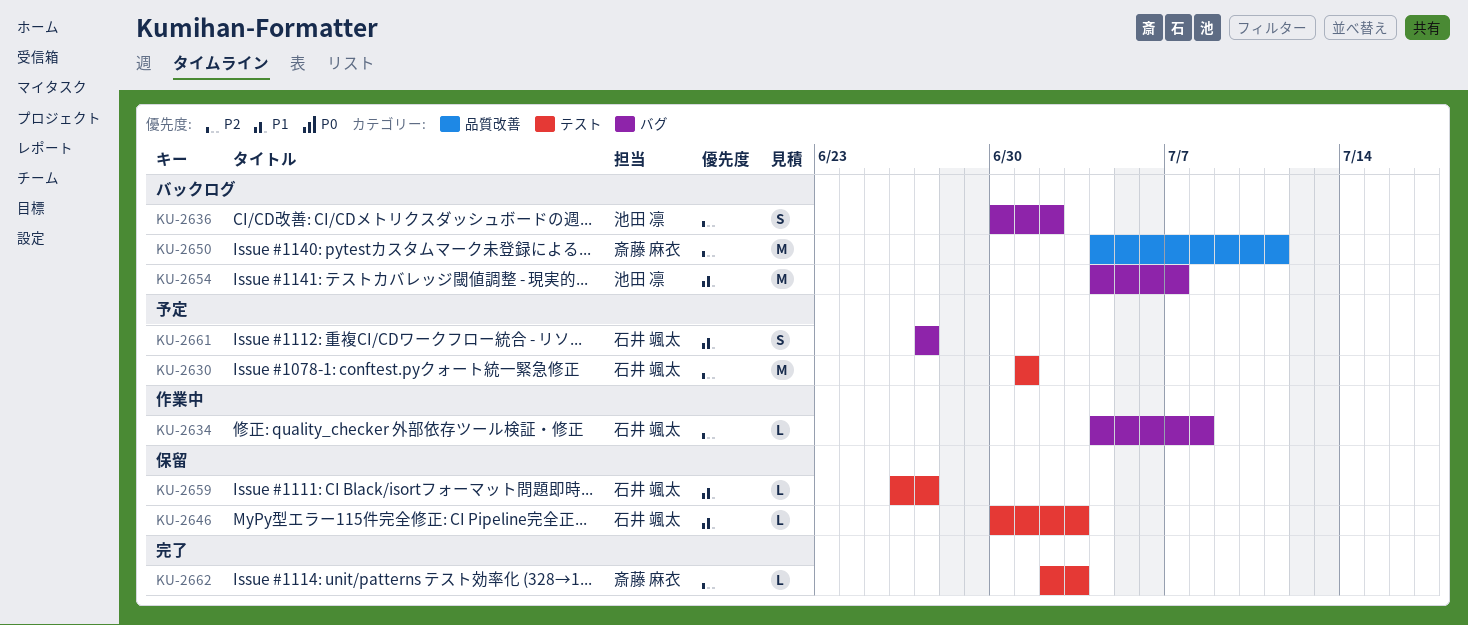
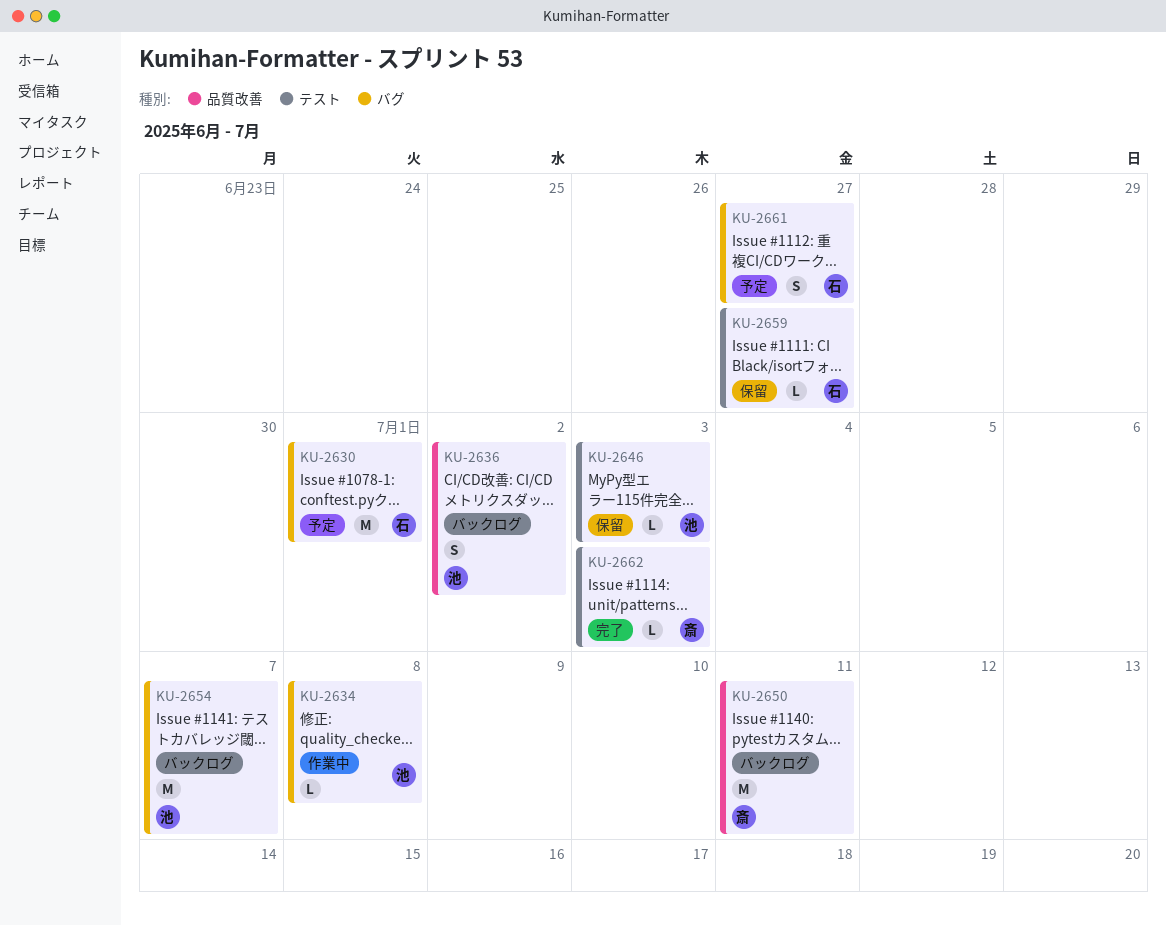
KU-2630, label: テスト -> バグ
KU-2634, owner: 石井 颯太 -> 池田 凛
KU-2636, label: バグ -> 品質改善
KU-2646, owner: 石井 颯太 -> 池田 凛

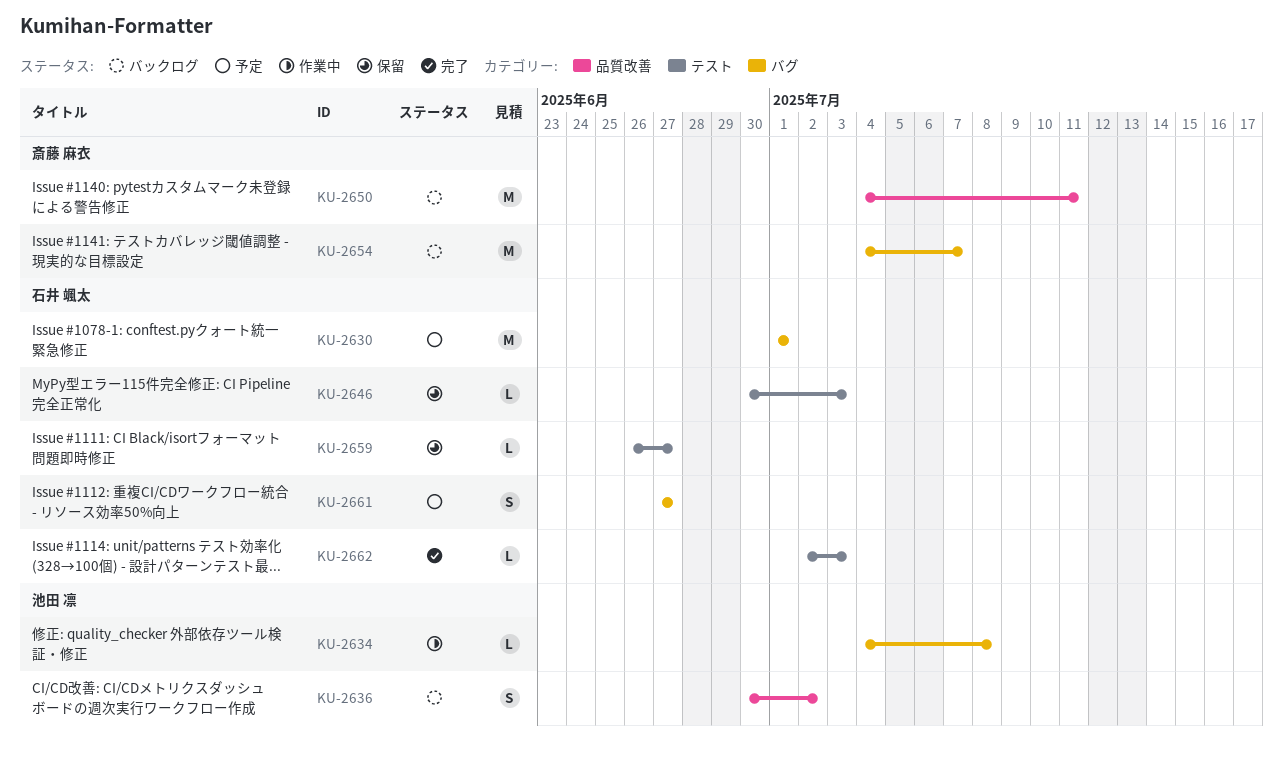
KU-2646, owner: 池田 凛 -> 石井 颯太
KU-2654, owner: 池田 凛 -> 斎藤 麻衣
KU-2662, owner: 斎藤 麻衣 -> 石井 颯太

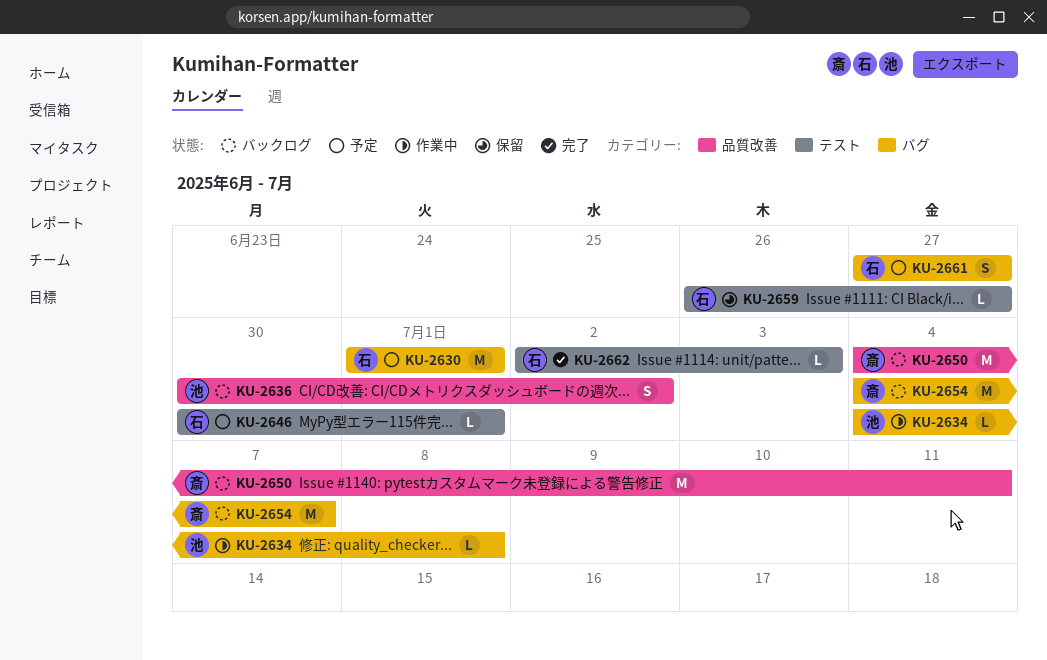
KU-2646, status: 保留 -> 予定
KU-2646, due: Jul 3 -> Jul 1

